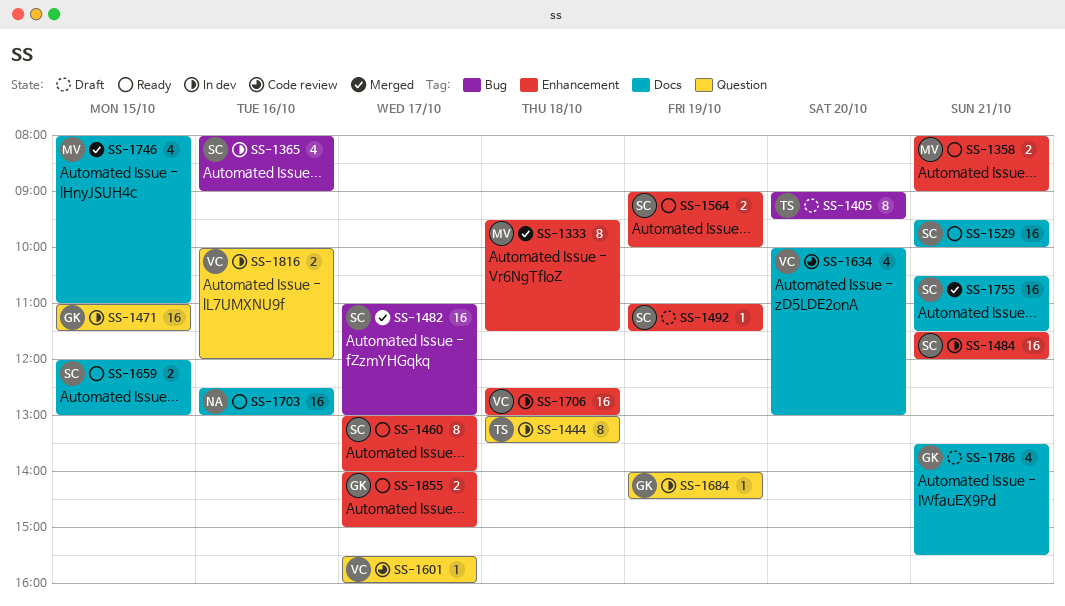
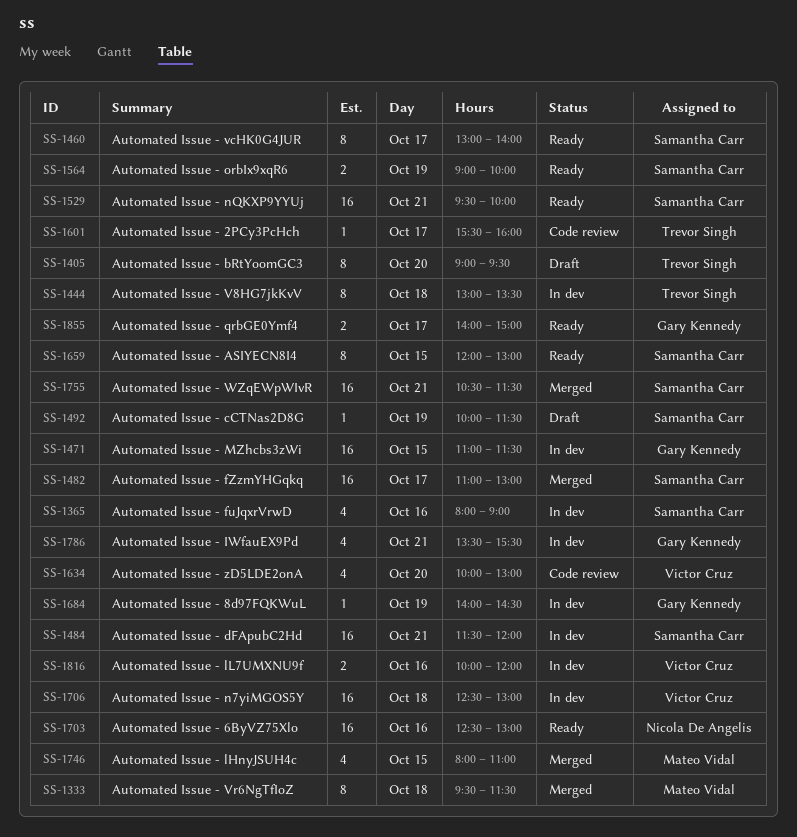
SS-1358: present -> none
SS-1492, begins: 11:00 -> 10:00
SS-1601, owner: Victor Cruz -> Trevor Singh
SS-1659, estimate: 2 -> 8
SS-1786, status: Draft -> In dev

